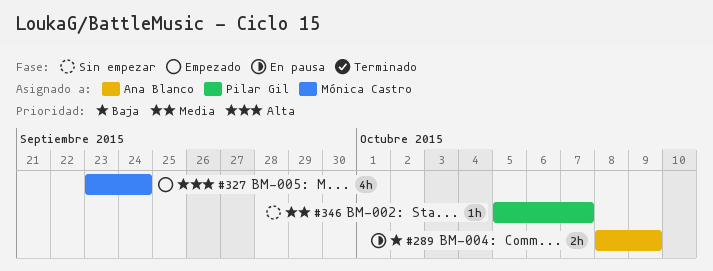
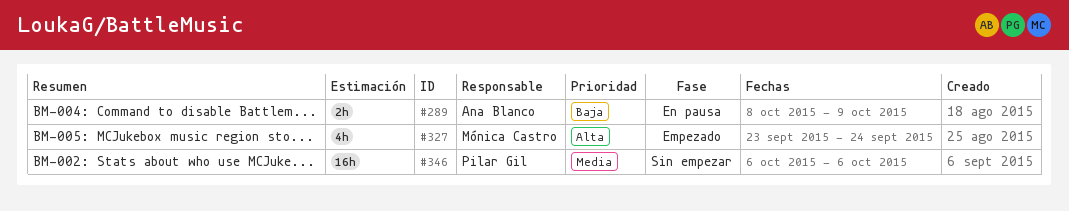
#346, estimate: 1h -> 16h
#346, start: Oct 5 -> Oct 6
#346, due: Oct 7 -> Oct 6

